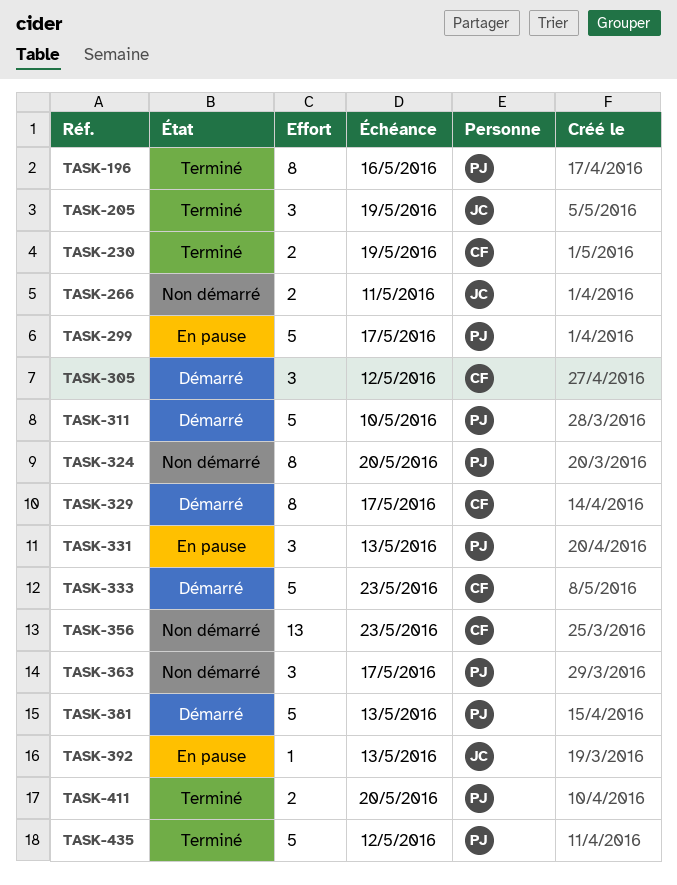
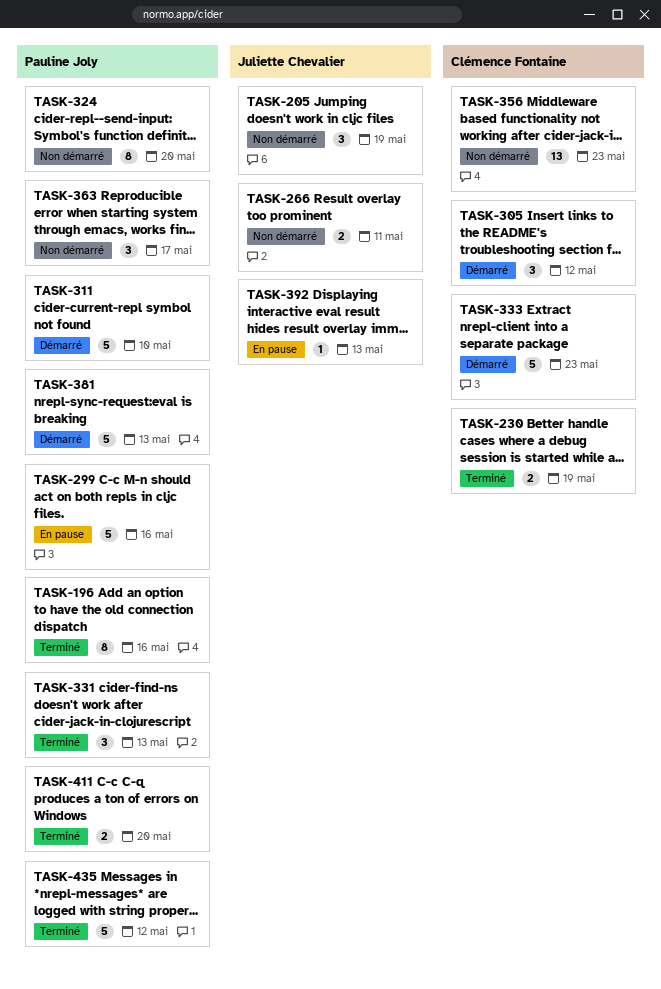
TASK-205, status: Terminé -> Non démarré
TASK-299, due: May 17 -> May 16
TASK-329: present -> none
TASK-331, status: En pause -> Terminé

